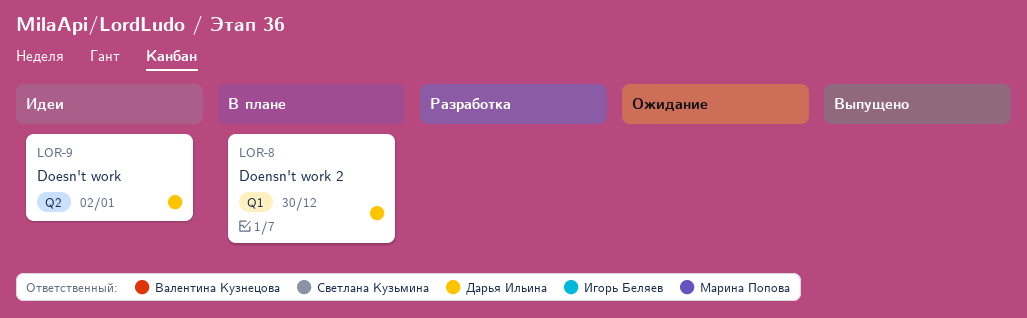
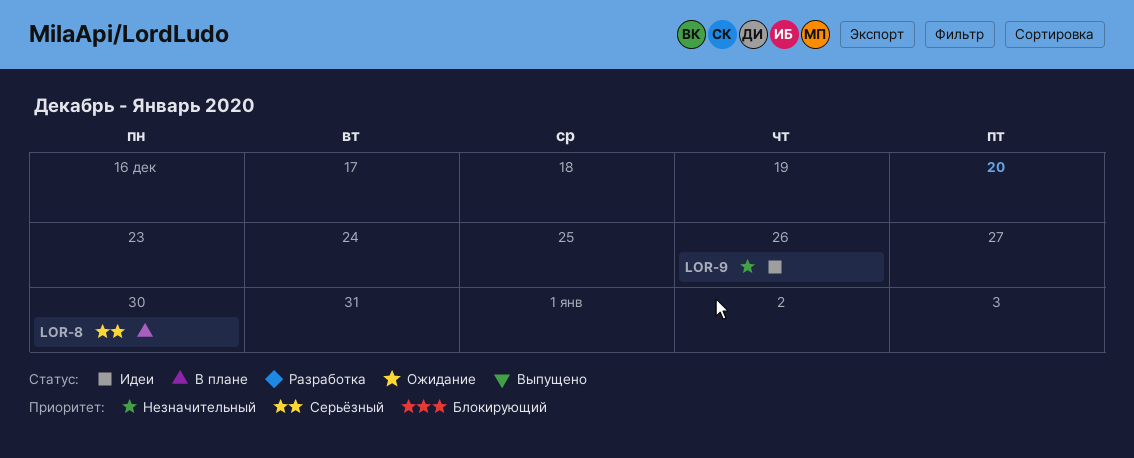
LOR-9, due: Jan 2 -> Dec 26

